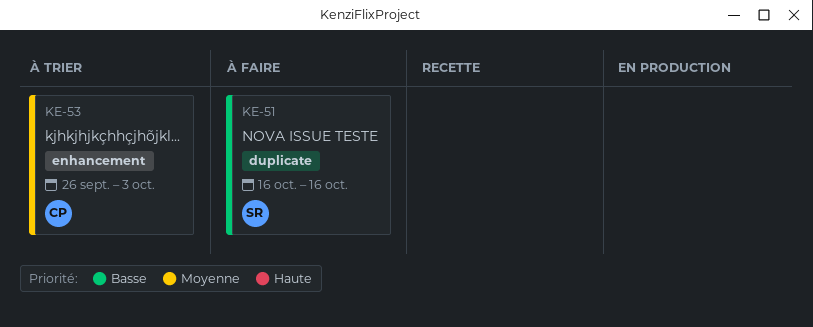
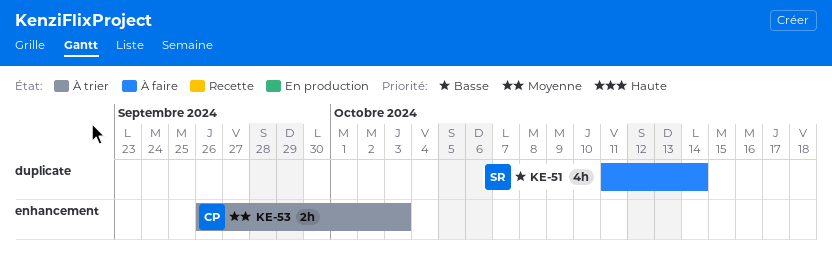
KE-51, start: Oct 16 -> Oct 11
KE-51, due: Oct 16 -> Oct 14

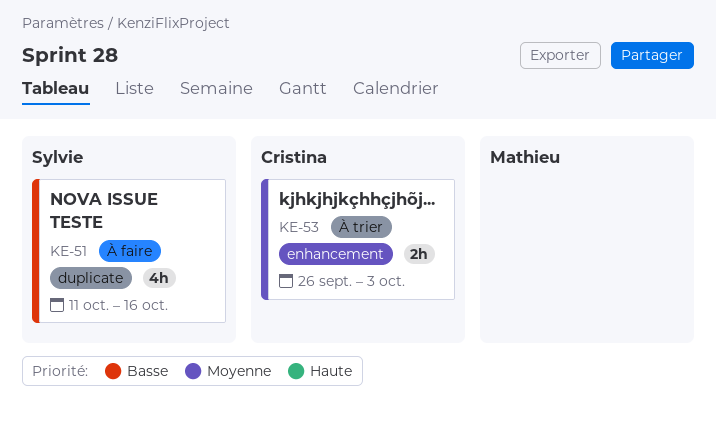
KE-51, due: Oct 14 -> Oct 16

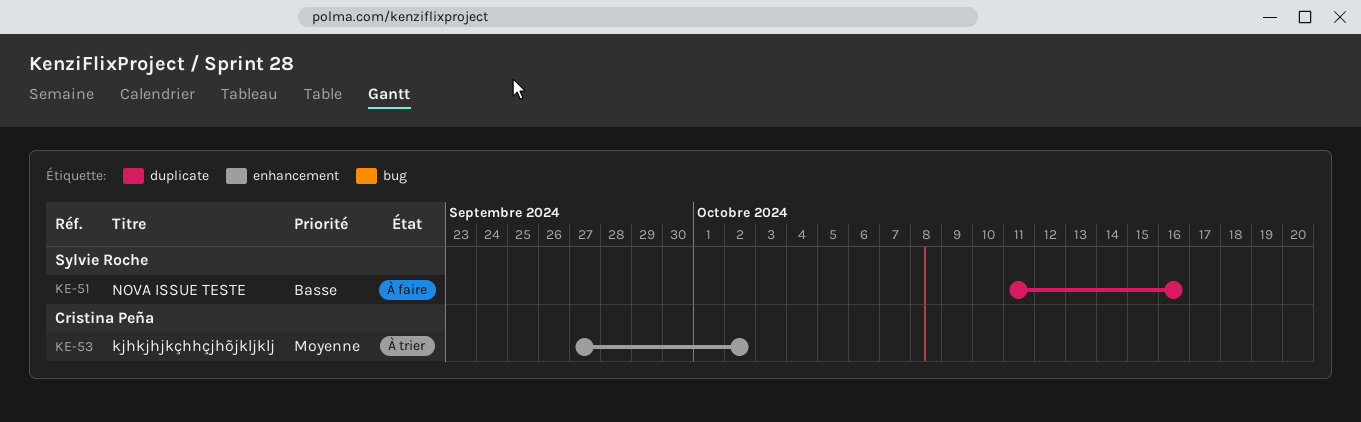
KE-53, start: Sep 26 -> Sep 27
KE-53, due: Oct 3 -> Oct 2

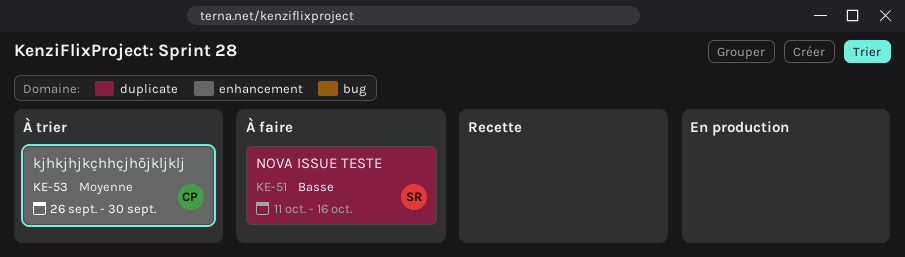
KE-53, start: Sep 27 -> Sep 26
KE-53, due: Oct 2 -> Sep 30

